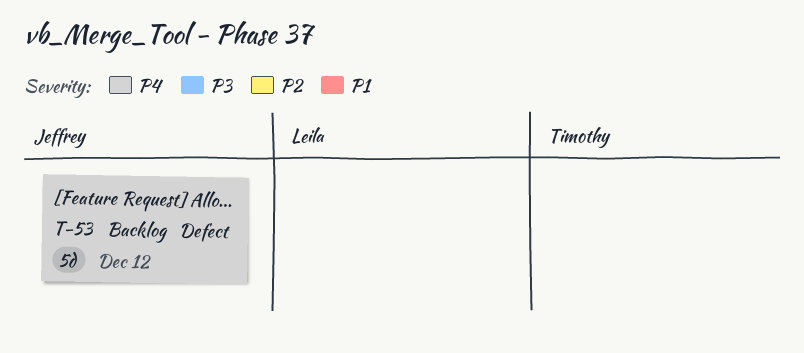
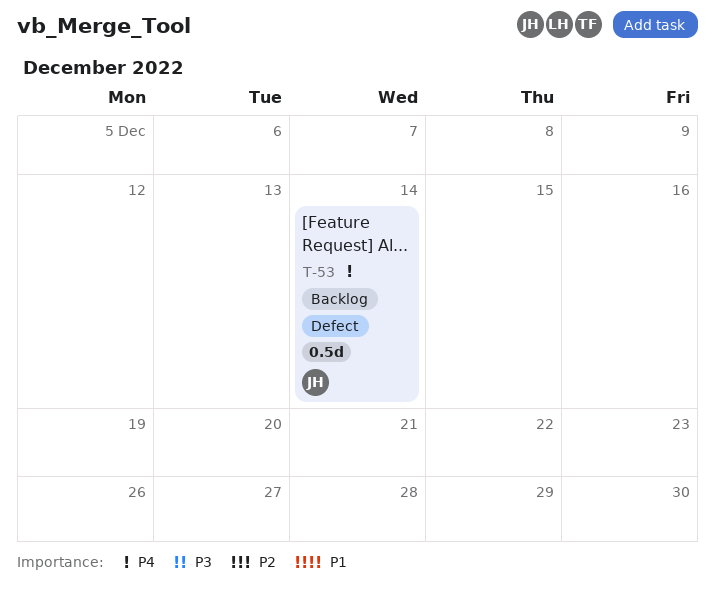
T-53, estimate: 5d -> 0.5d
T-53, due: Dec 12 -> Dec 14

